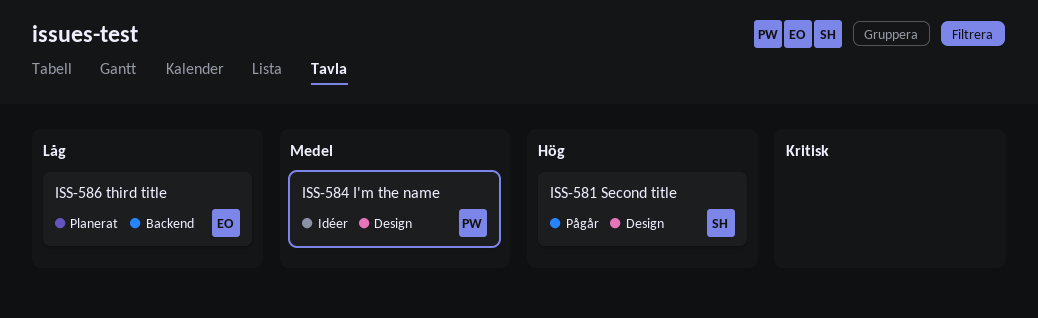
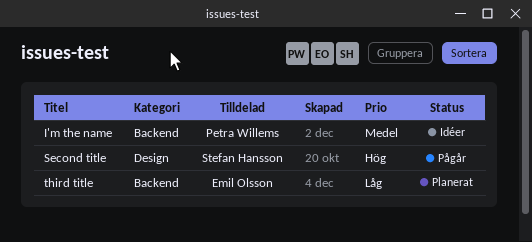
I'm the name, label: Design -> Backend

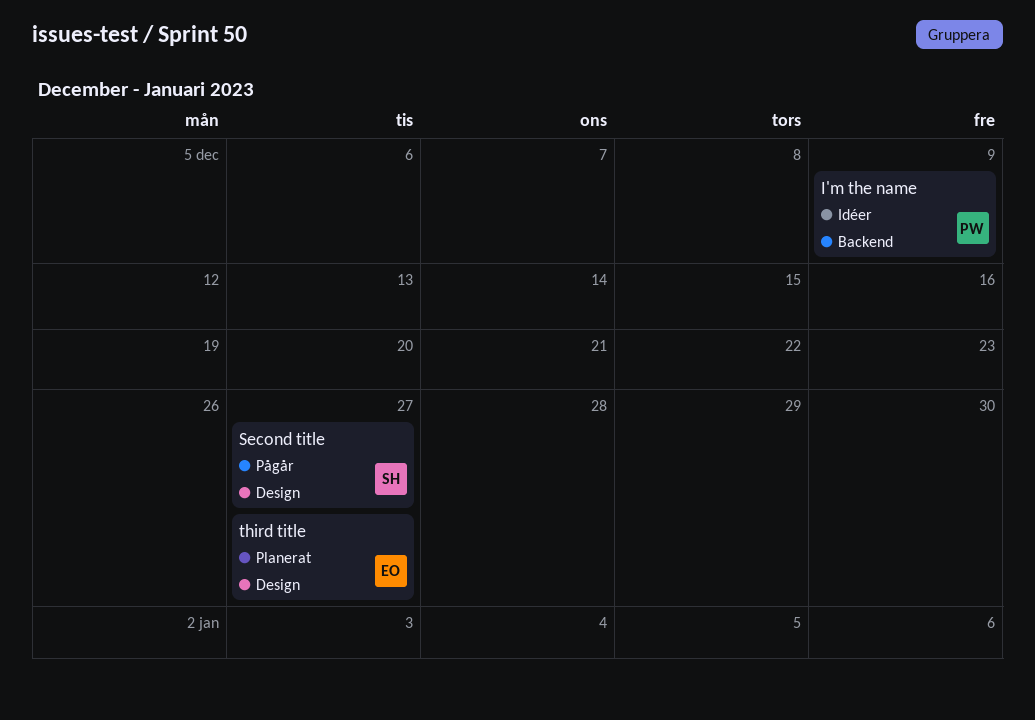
third title, label: Backend -> Design

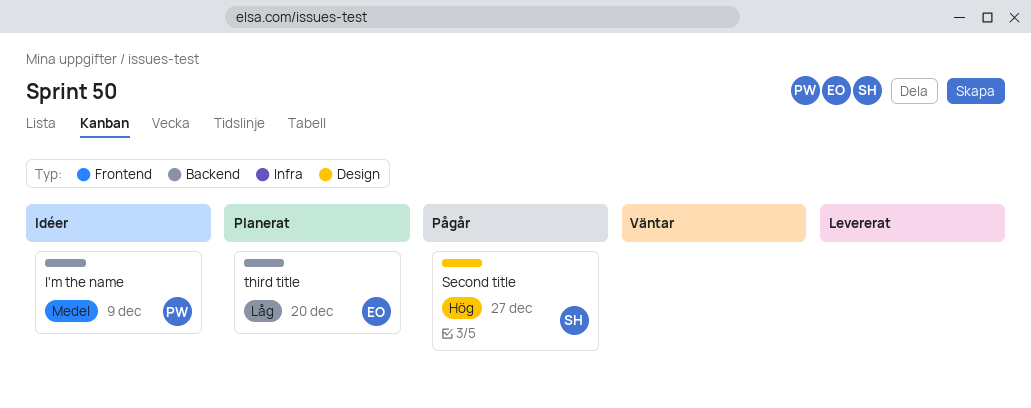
third title, label: Design -> Backend
third title, due: Dec 27 -> Dec 20

